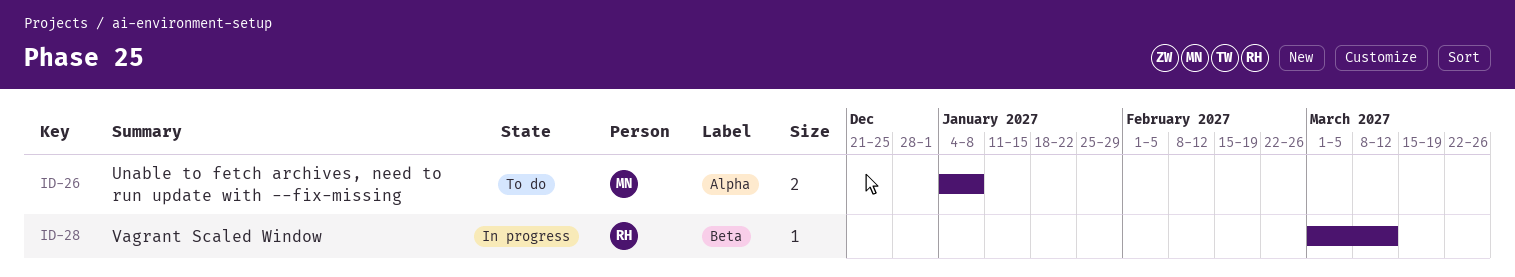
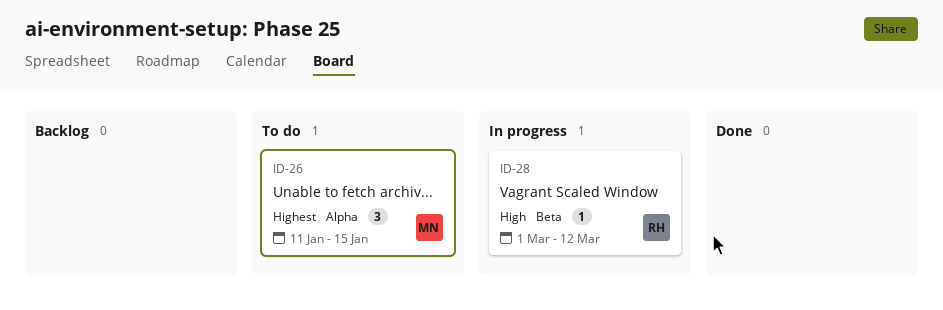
ID-26, estimate: 2 -> 3
ID-26, start: Jan 4 -> Jan 11
ID-26, due: Jan 8 -> Jan 15

